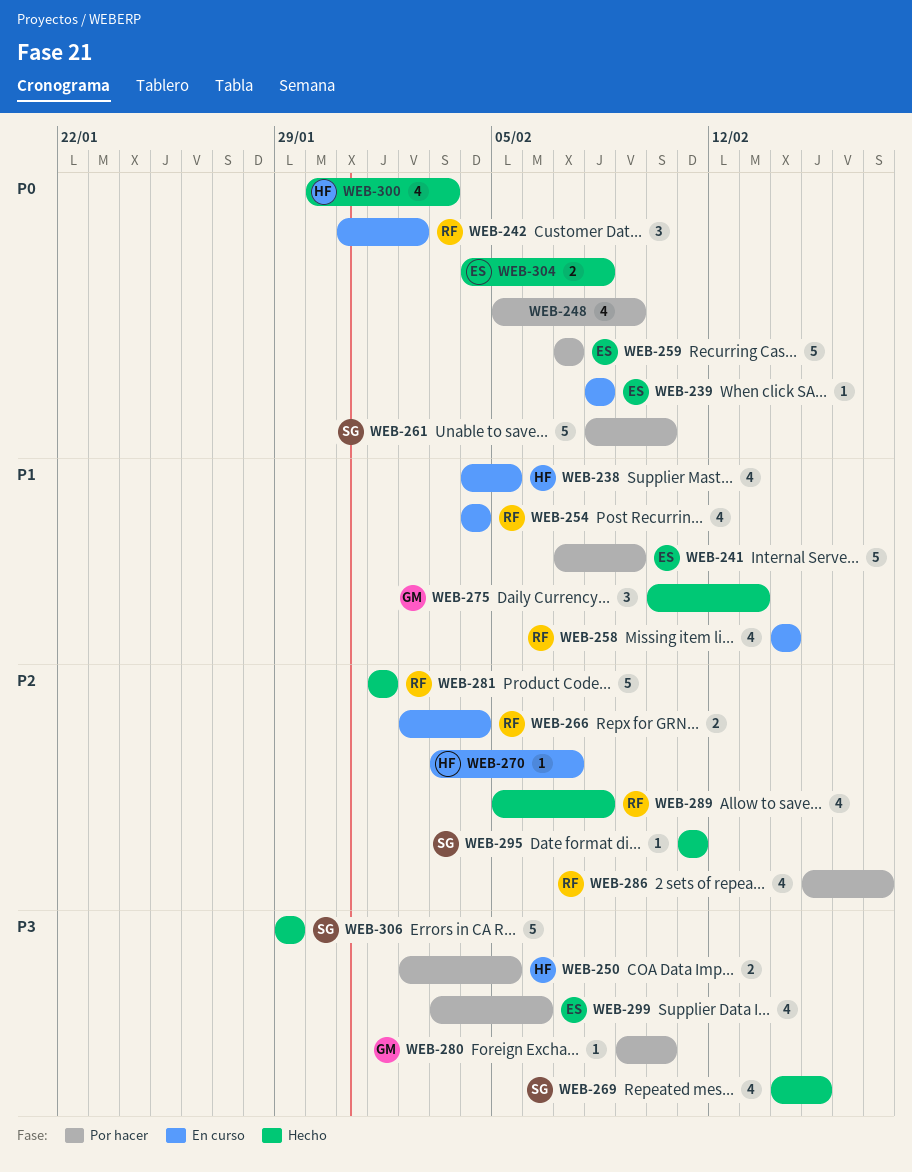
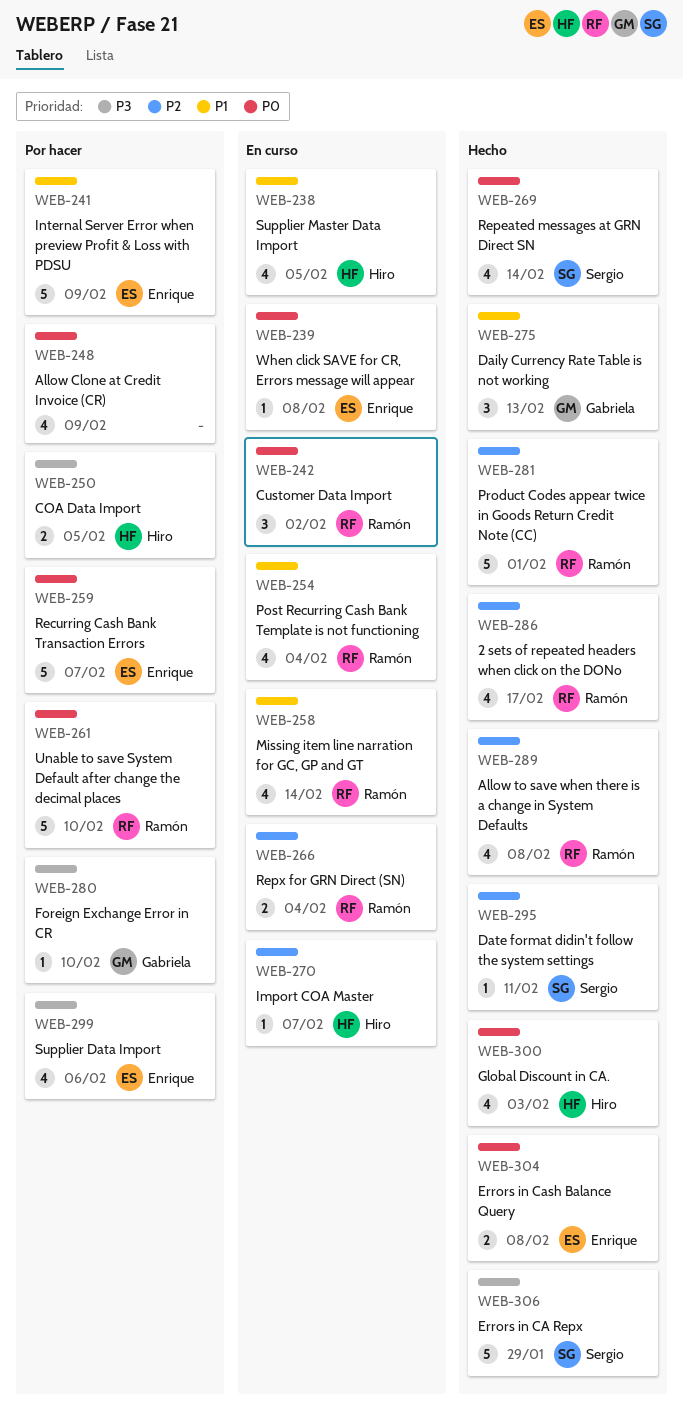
WEB-261, owner: Sergio -> Ramón
WEB-269, priority: P3 -> P0
WEB-269, due: Feb 15 -> Feb 14
WEB-286, status: Por hacer -> Hecho

